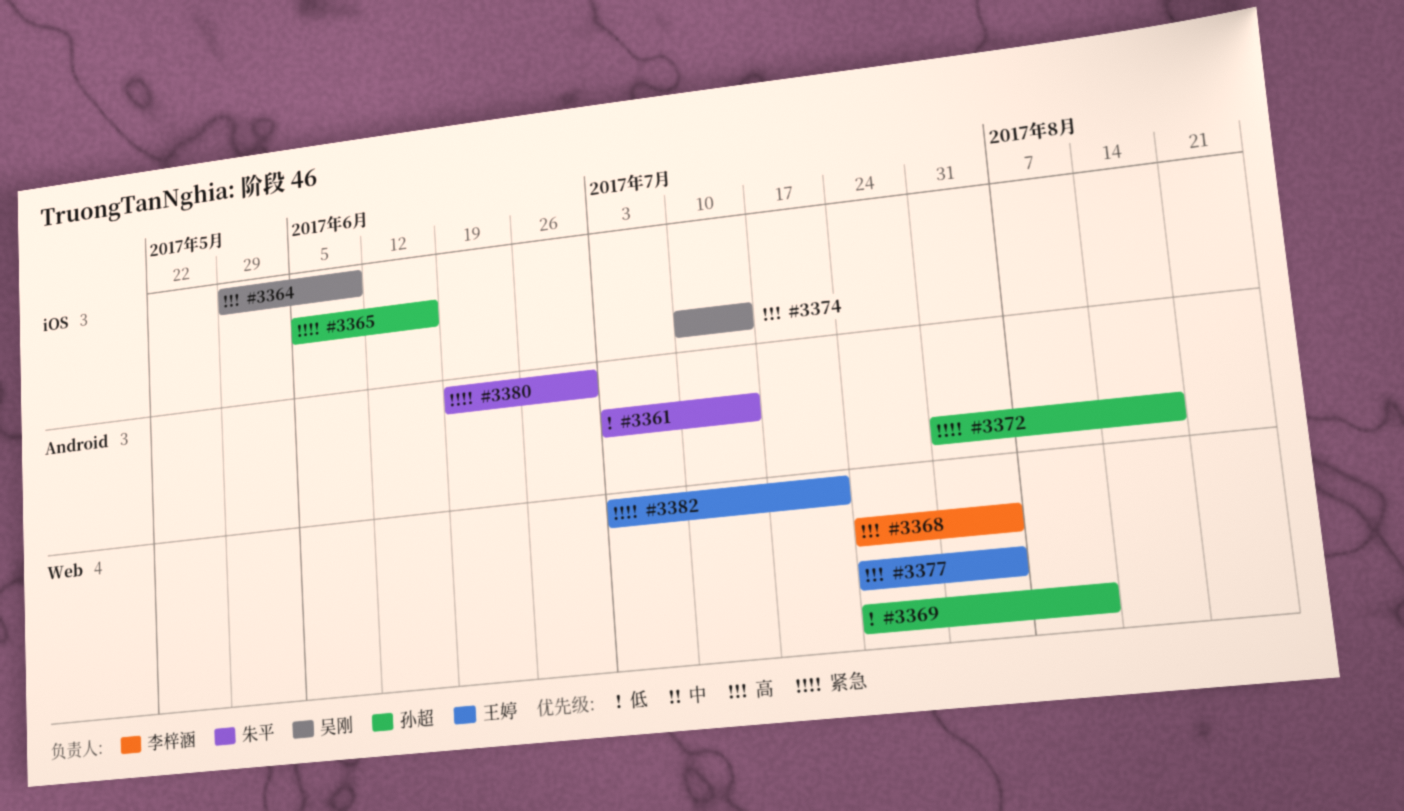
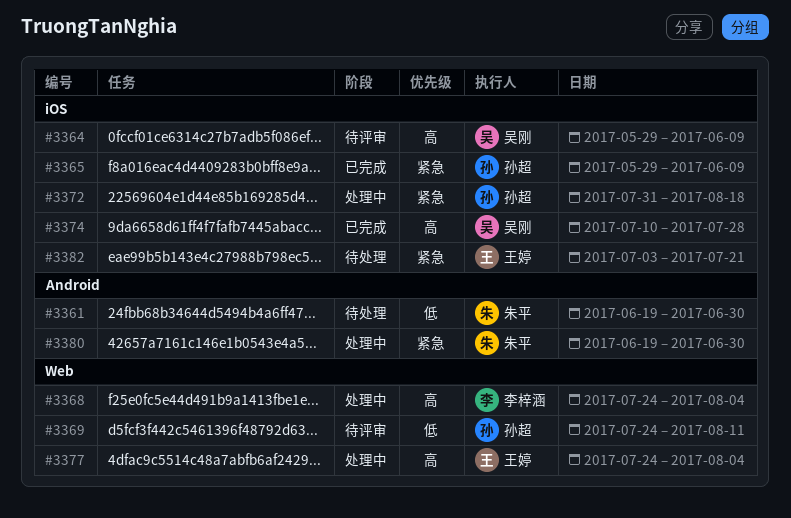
#3361, start: Jul 3 -> Jun 19
#3361, due: Jul 14 -> Jun 30
#3365, start: Jun 5 -> May 29
#3365, due: Jun 16 -> Jun 9
#3372, label: Android -> iOS
#3374, due: Jul 14 -> Jul 28
#3382, label: Web -> iOS

